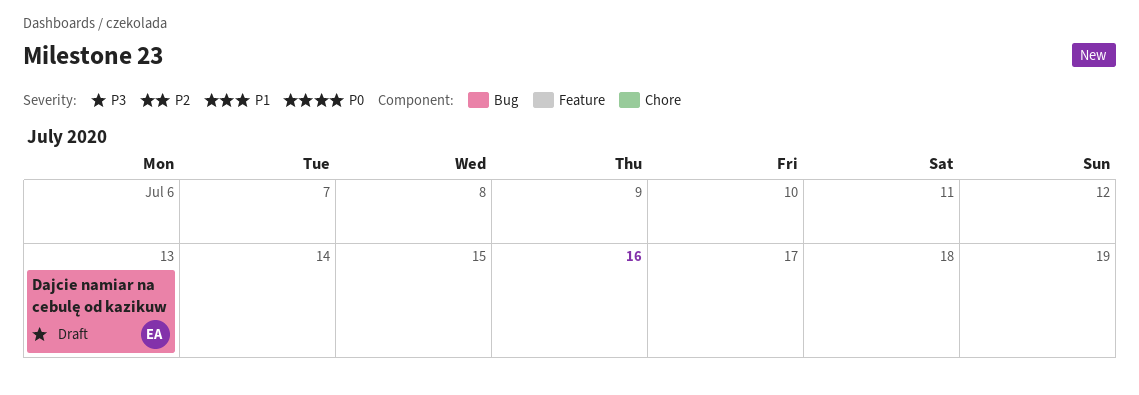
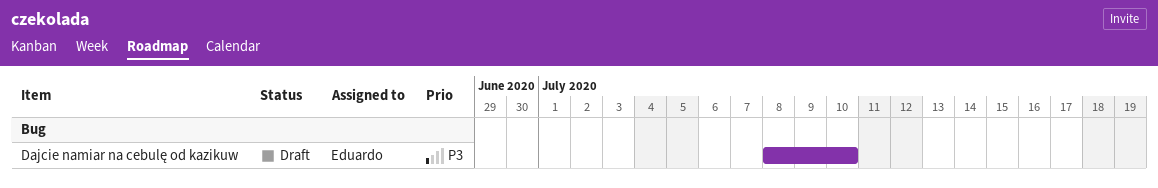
Dajcie namiar na cebulę od kazikuw, due: Jul 13 -> Jul 10

